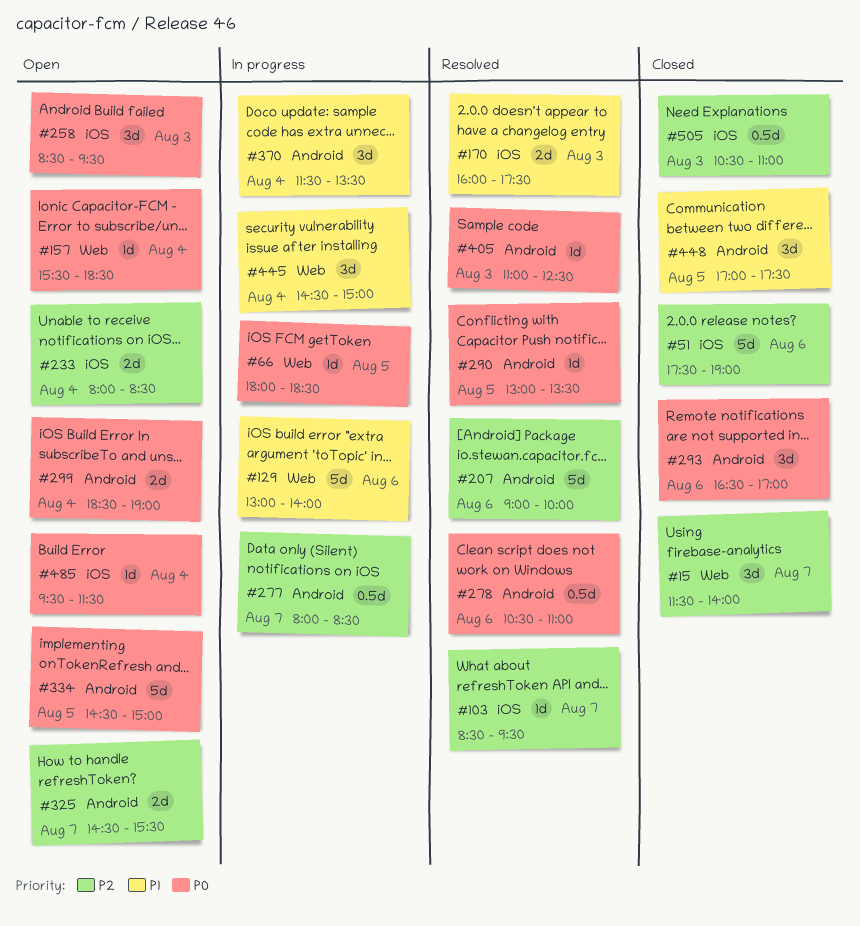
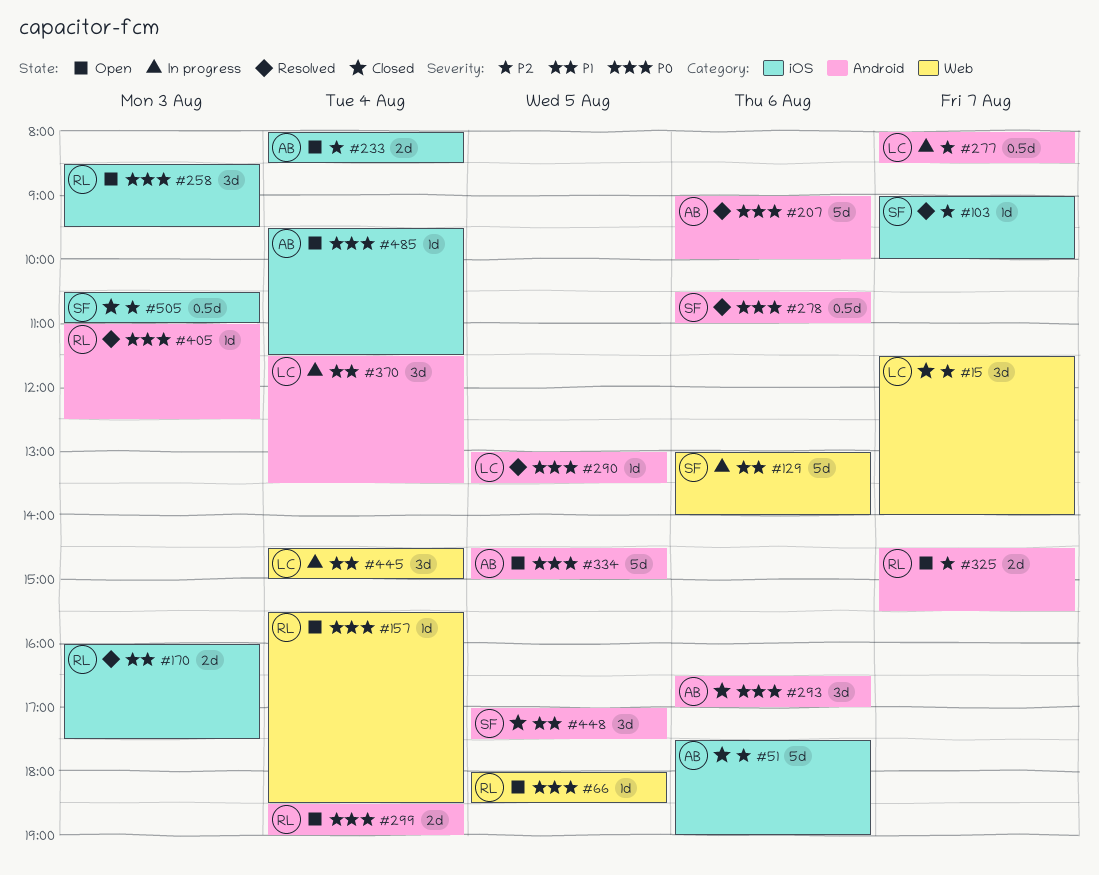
#66, status: In progress -> Open
#103, begins: 08:30 -> 09:00
#103, ends: 09:30 -> 10:00
#207, priority: P2 -> P0

